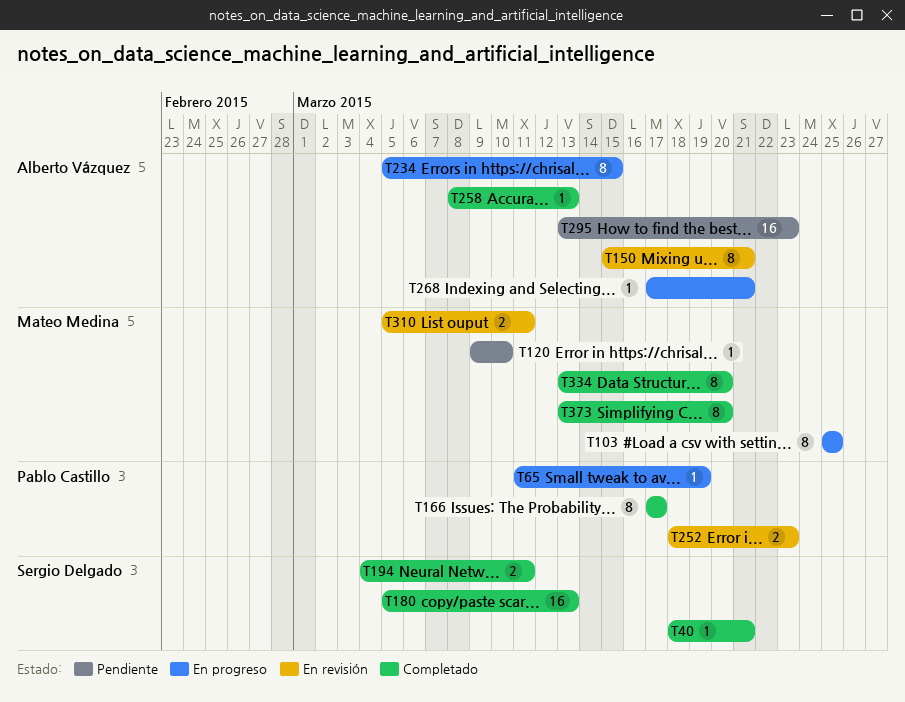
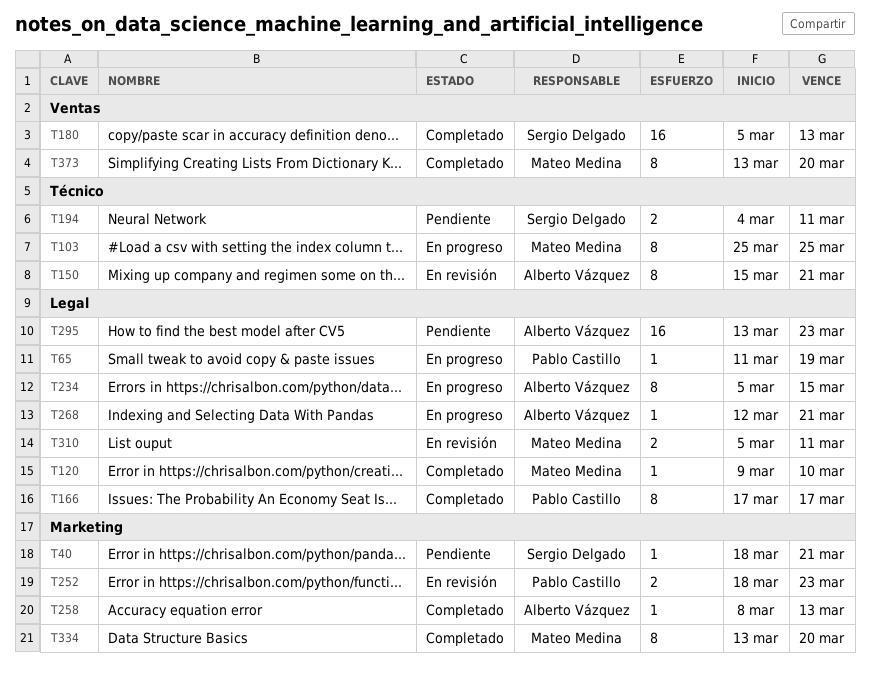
T40, status: Completado -> Pendiente
T120, status: Pendiente -> Completado
T194, status: Completado -> Pendiente
T268, start: Mar 17 -> Mar 12

